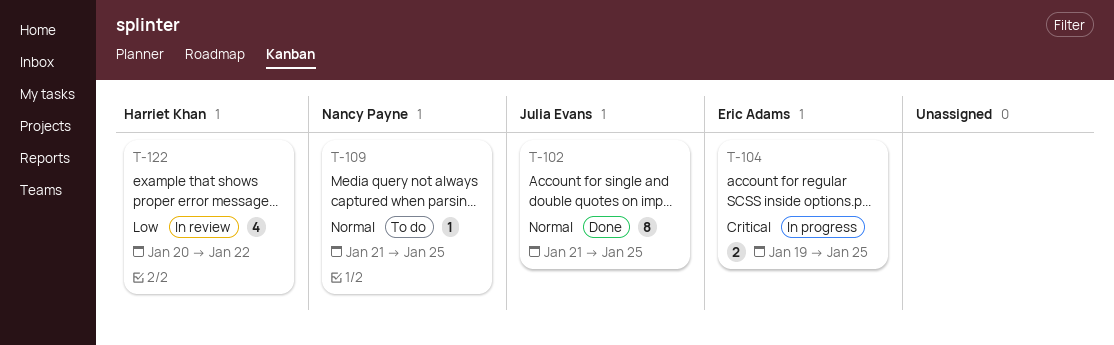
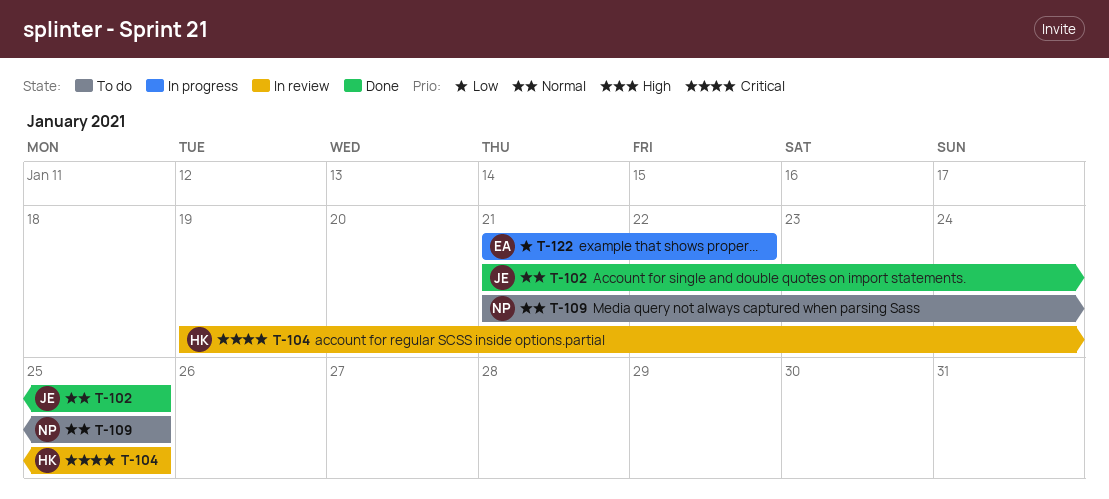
T-104, status: In progress -> In review
T-104, owner: Eric Adams -> Harriet Khan
T-122, status: In review -> In progress
T-122, owner: Harriet Khan -> Eric Adams
T-122, start: Jan 20 -> Jan 21

